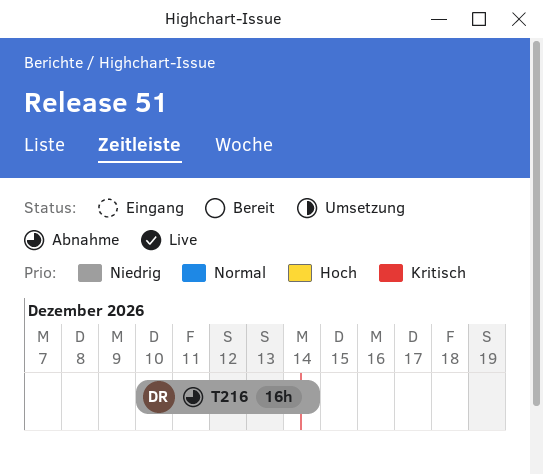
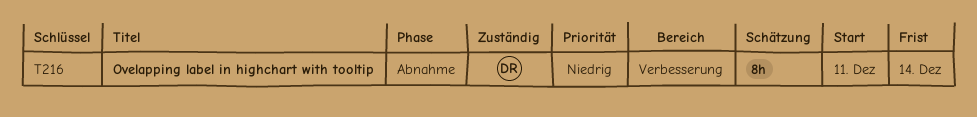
T216, estimate: 16h -> 8h
T216, start: Dec 10 -> Dec 11

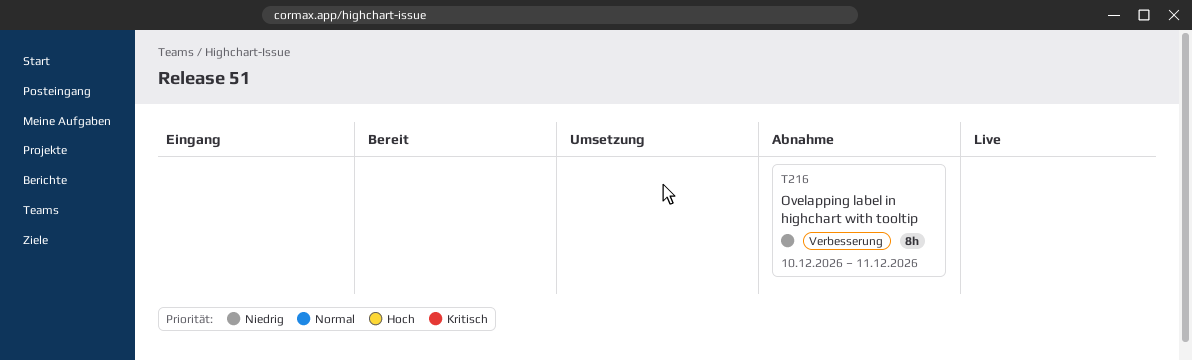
T216, start: Dec 11 -> Dec 10
T216, due: Dec 14 -> Dec 11

